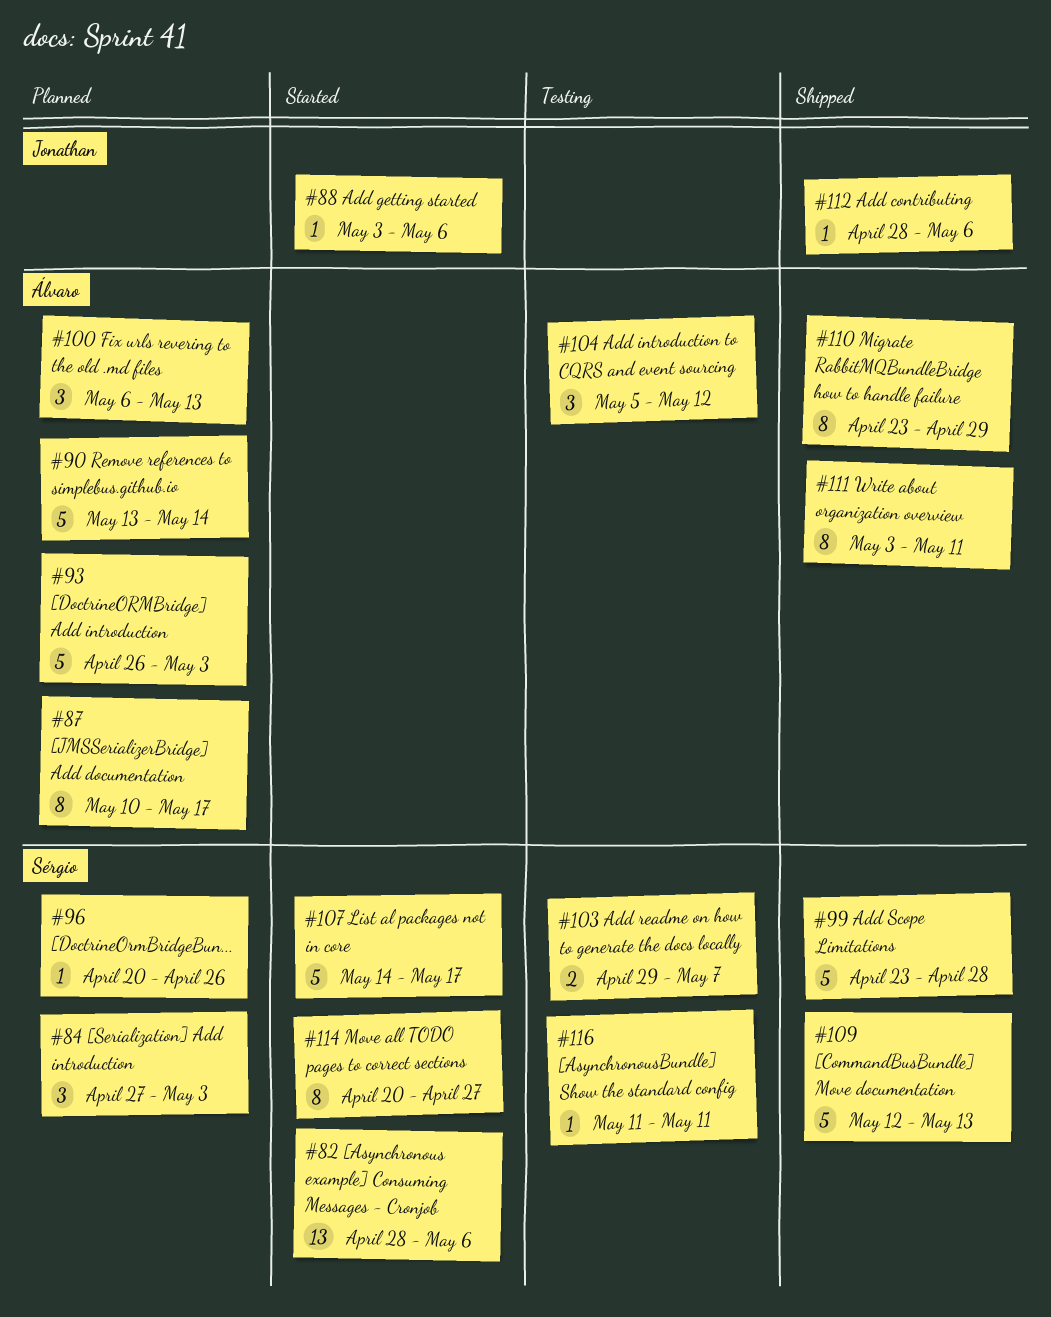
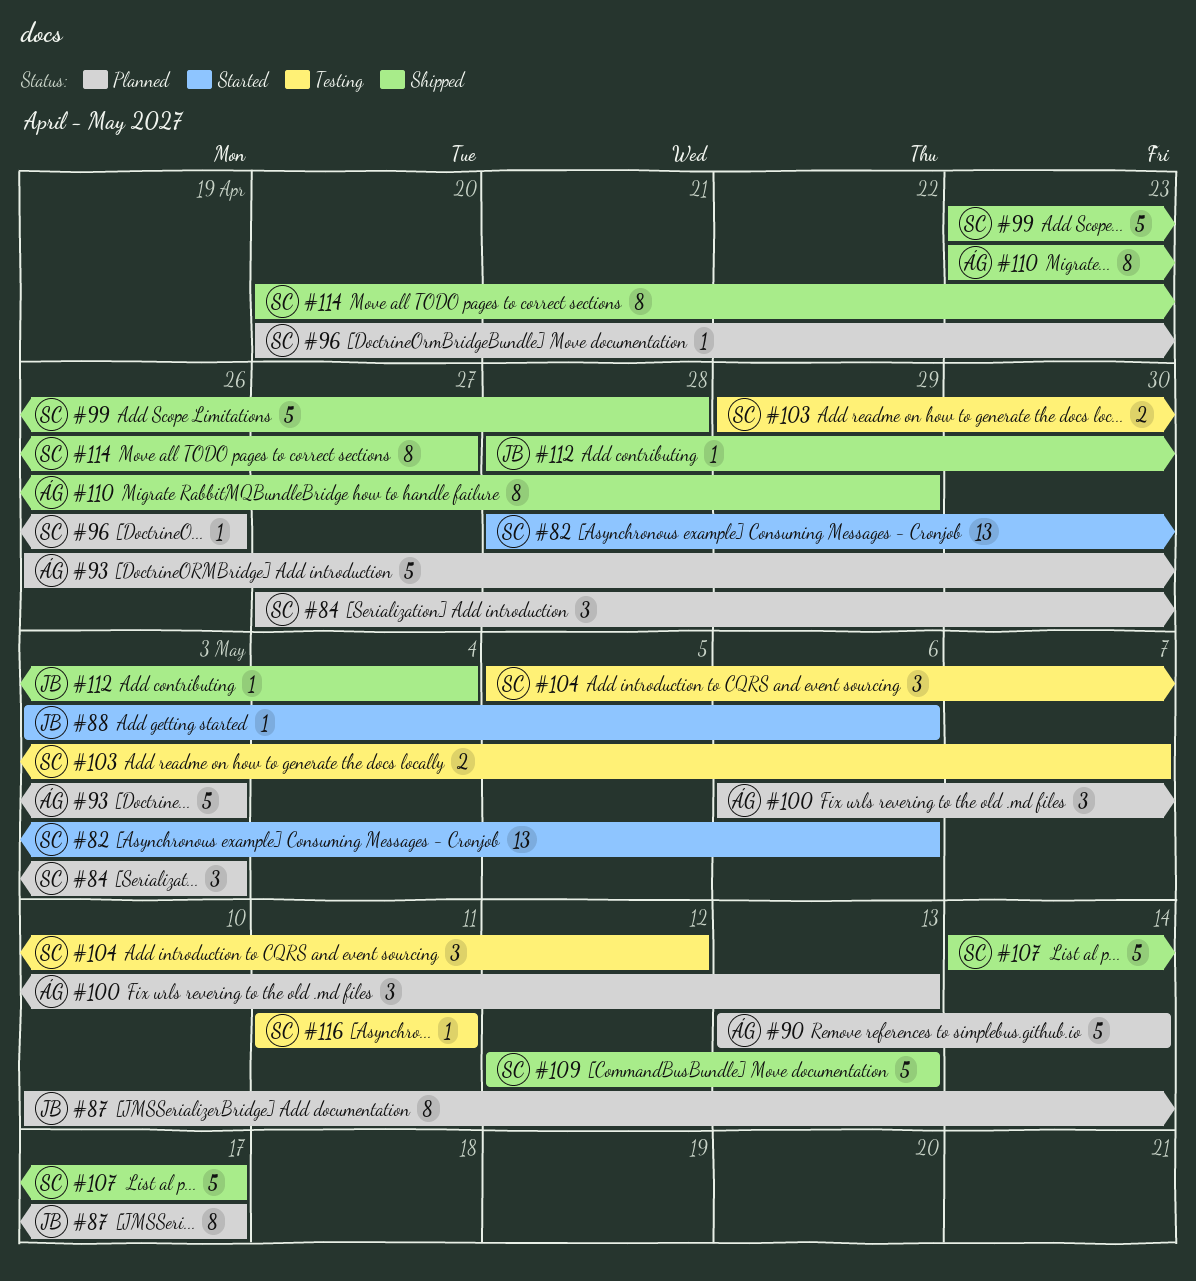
#87, owner: Álvaro -> Jonathan
#104, owner: Álvaro -> Sérgio
#107, status: Started -> Shipped
#111: present -> none
#112, due: May 6 -> May 4
#114, status: Started -> Shipped

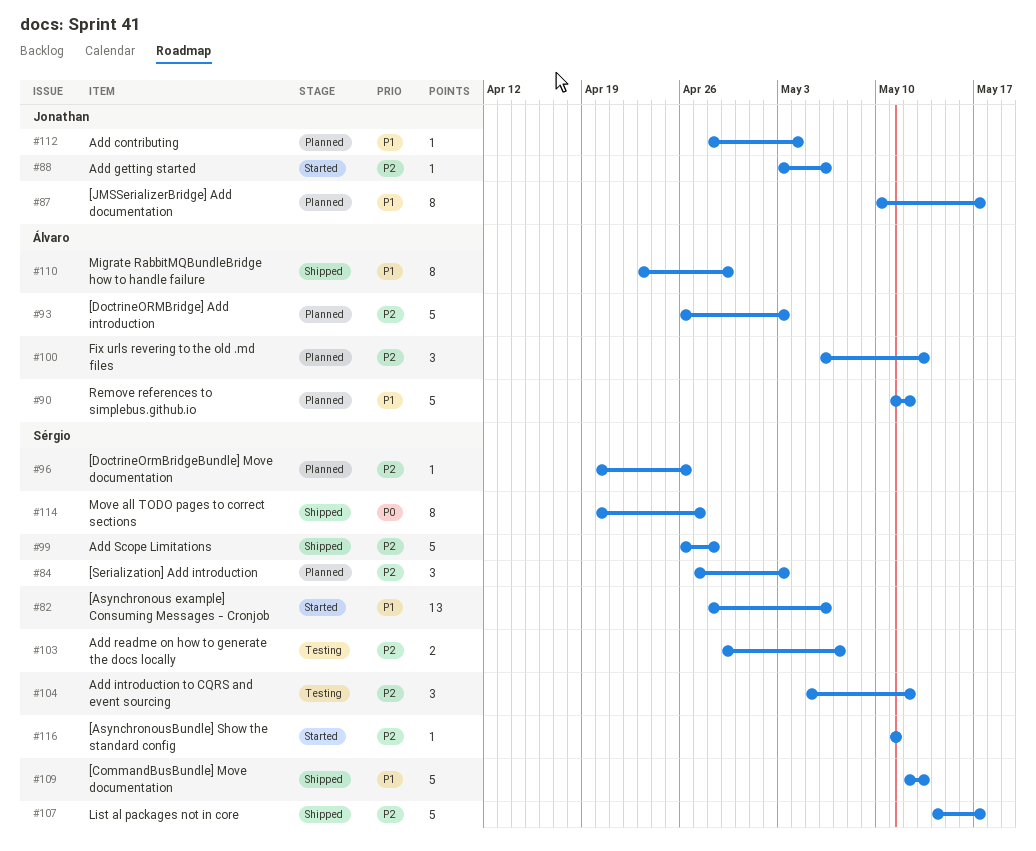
#90, start: May 13 -> May 11
#90, due: May 14 -> May 12
#99, start: Apr 23 -> Apr 26
#112, status: Shipped -> Planned
#116, status: Testing -> Started

